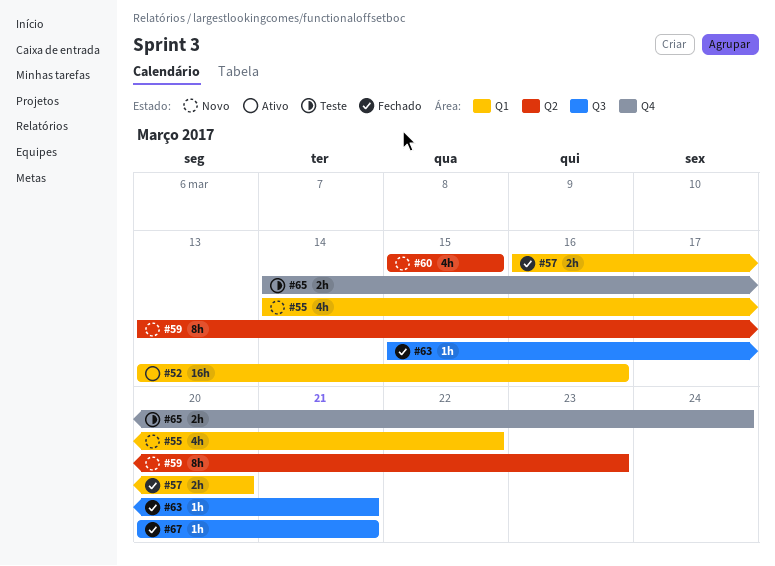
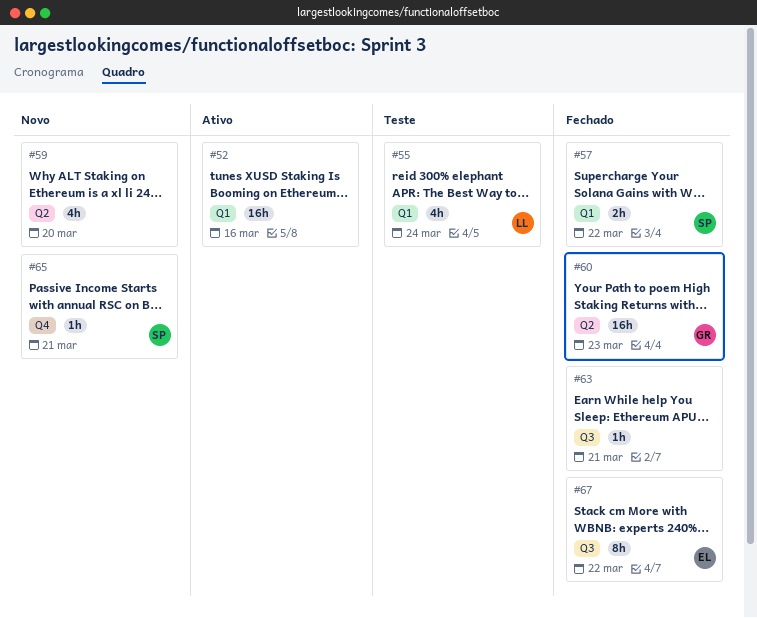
#55, status: Novo -> Teste
#55, due: Mar 22 -> Mar 24
#57, due: Mar 20 -> Mar 22
#59, estimate: 8h -> 4h
#59, due: Mar 23 -> Mar 20
#60, status: Novo -> Fechado
#60, estimate: 4h -> 16h
#60, due: Mar 15 -> Mar 23
#65, status: Teste -> Novo
#65, estimate: 2h -> 1h
#65, due: Mar 24 -> Mar 21
#67, estimate: 1h -> 8h
#67, due: Mar 21 -> Mar 22

